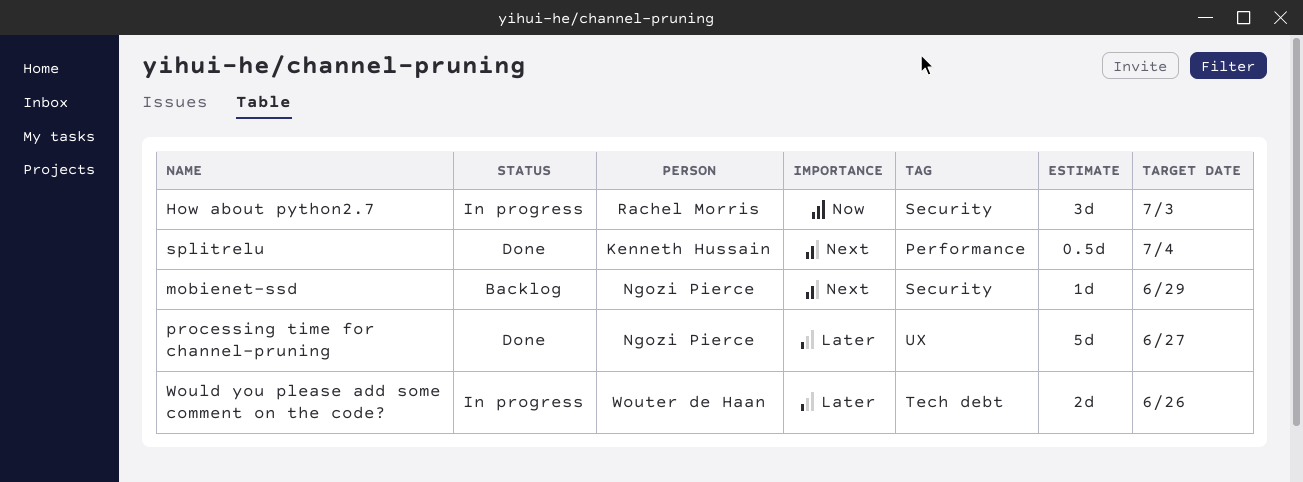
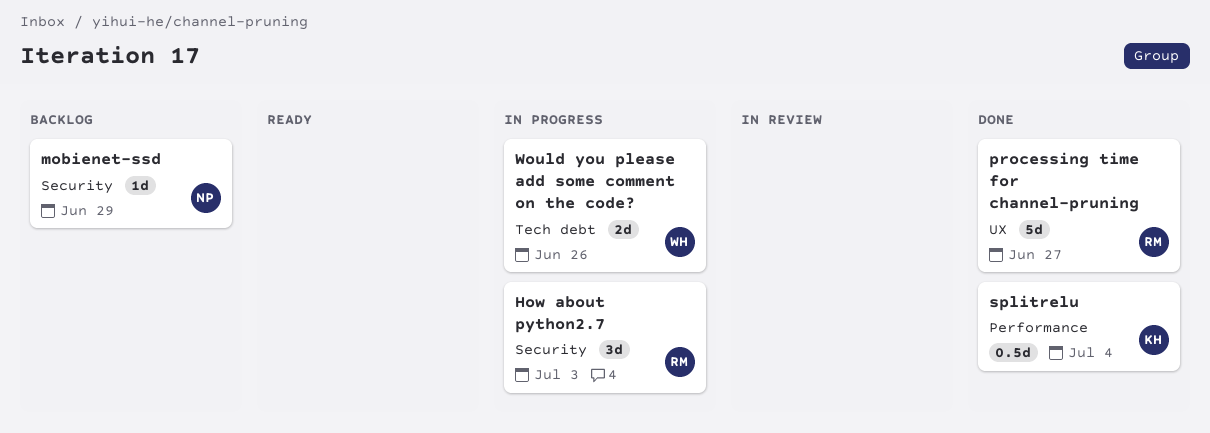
processing time for channel-pruning, owner: Ngozi Pierce -> Rachel Morris

